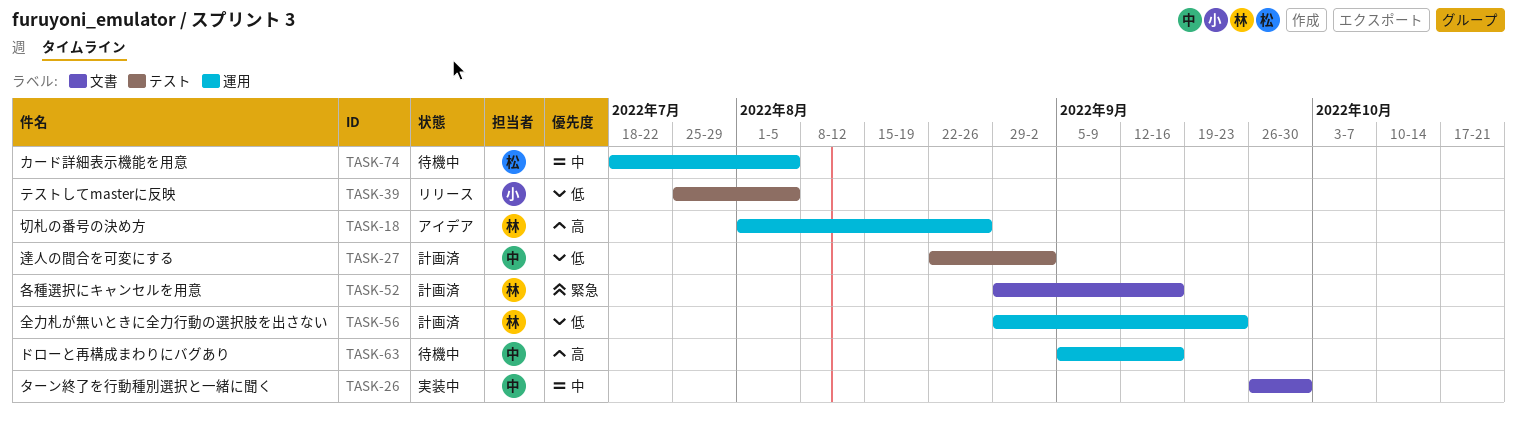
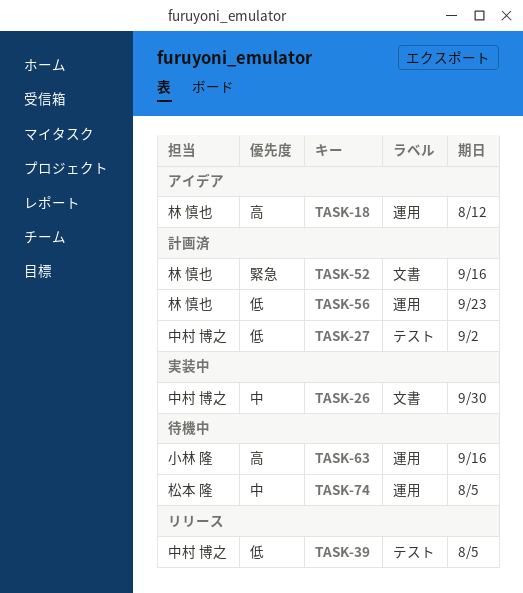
TASK-18, due: Aug 26 -> Aug 12
TASK-39, owner: 小林 隆 -> 中村 博之
TASK-63, owner: 中村 博之 -> 小林 隆

